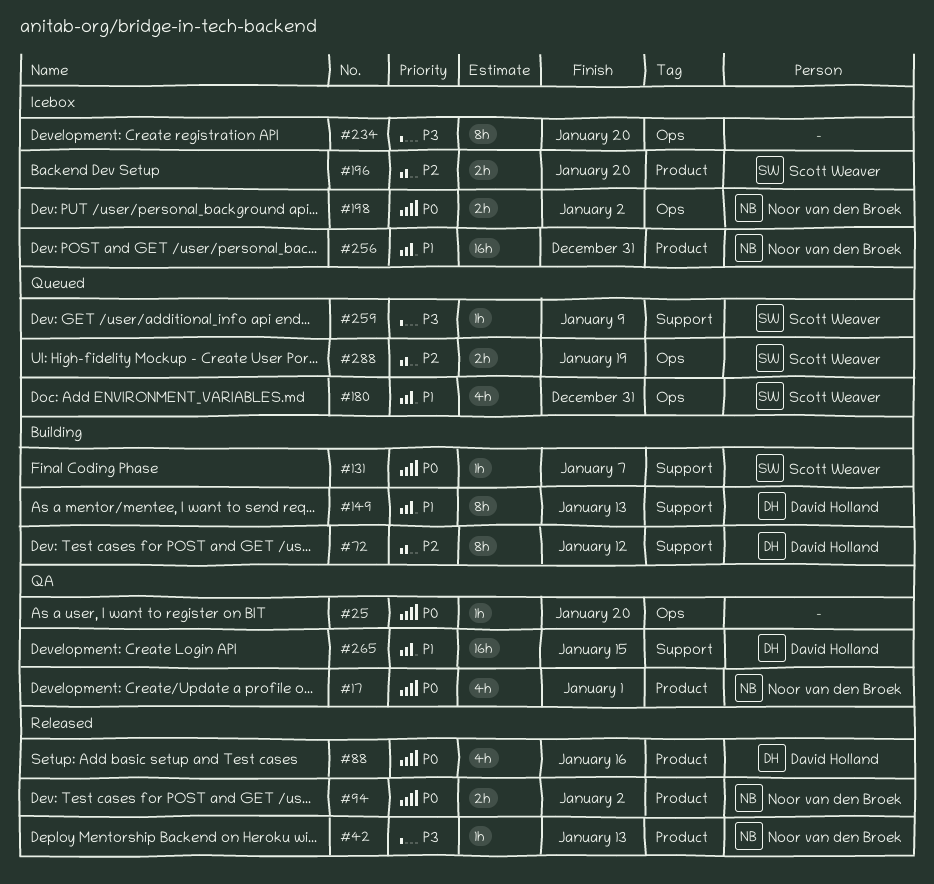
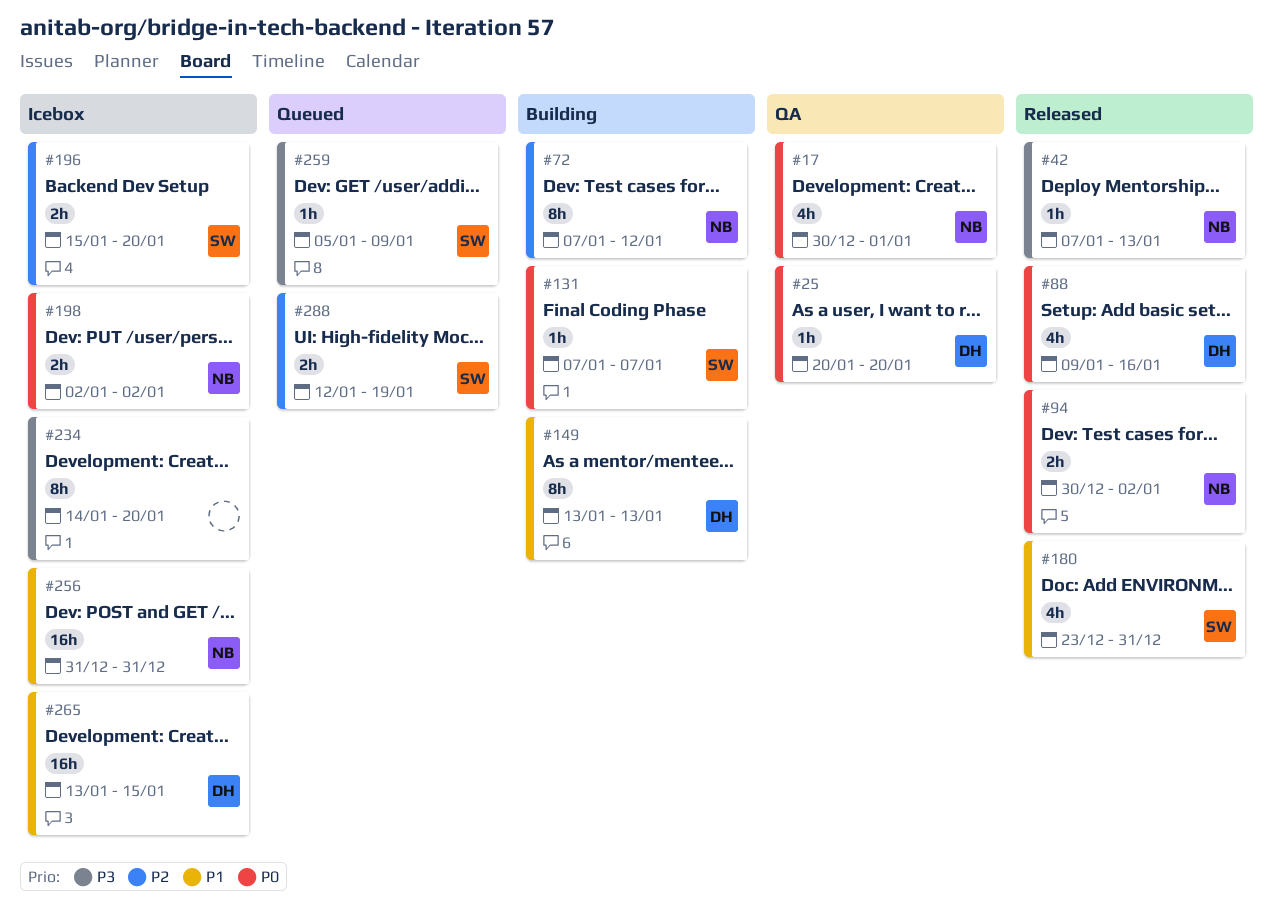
#25, owner: none -> David Holland
#72, owner: David Holland -> Noor van den Broek
#180, status: Queued -> Released
#265, status: QA -> Icebox

